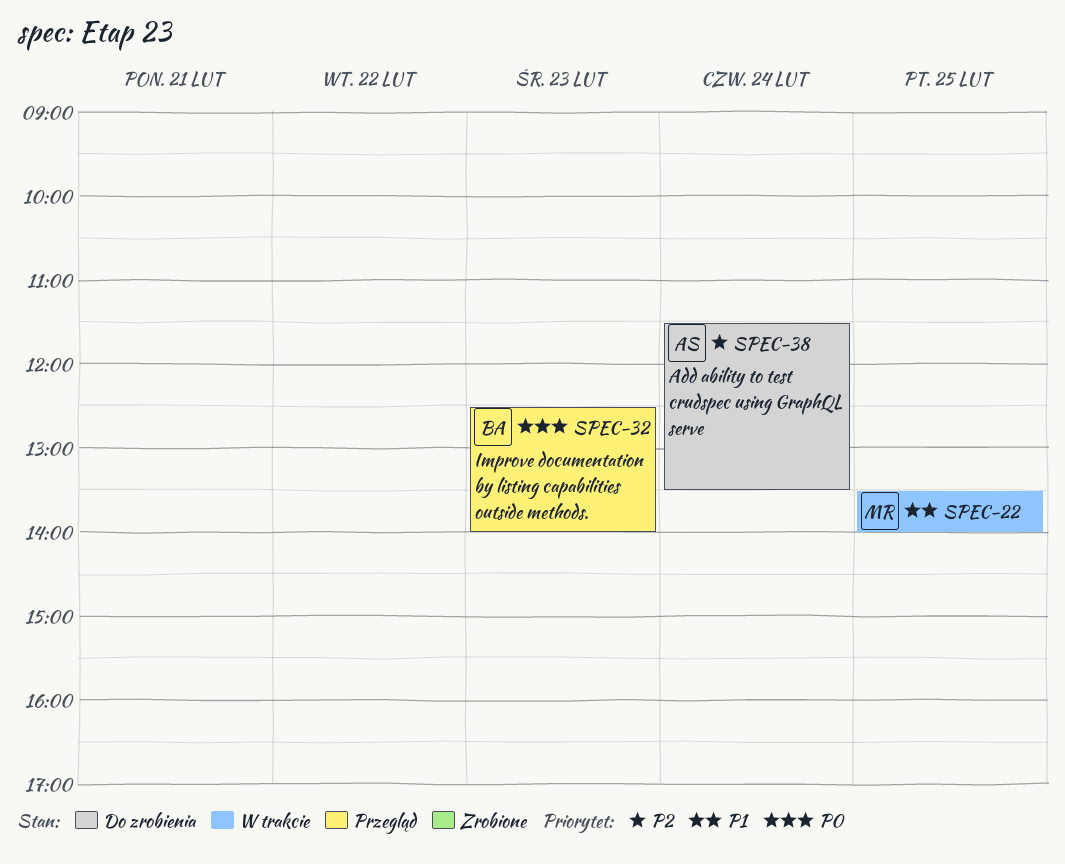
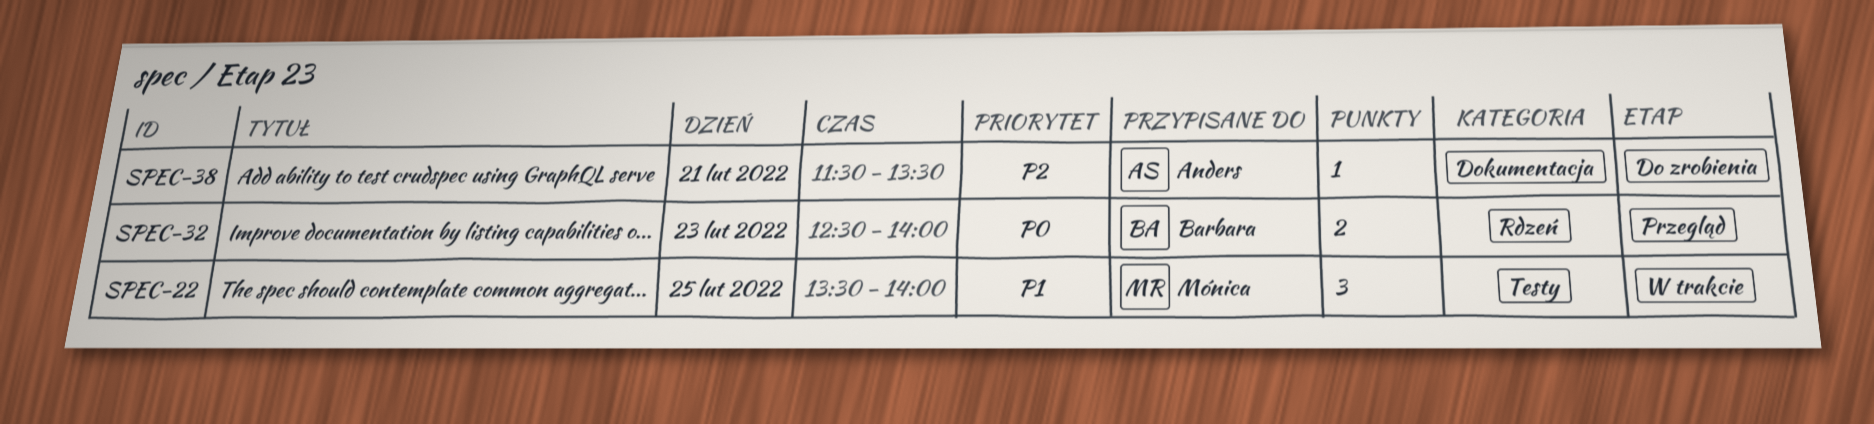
SPEC-38, day: Feb 24 -> Feb 21

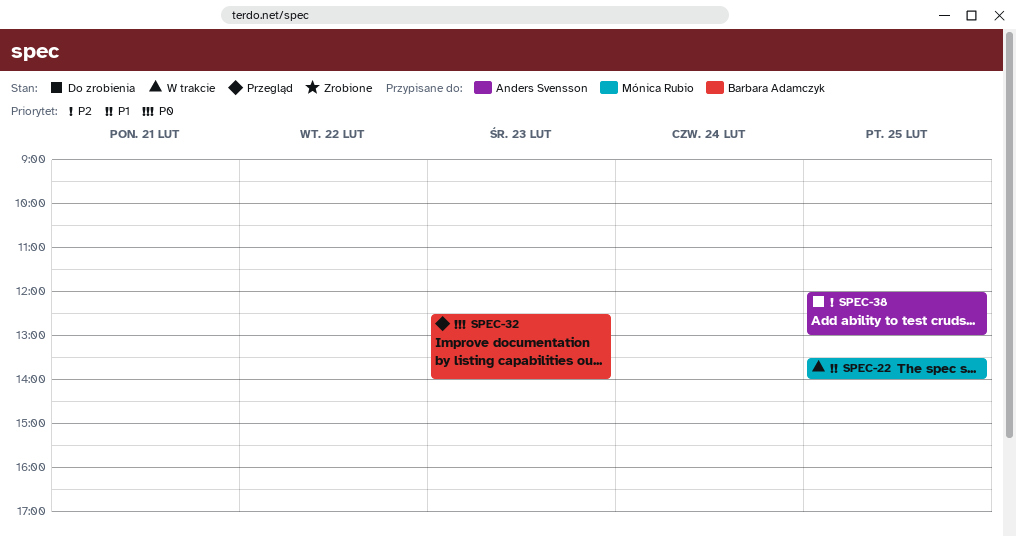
SPEC-38, day: Feb 21 -> Feb 25
SPEC-38, begins: 11:30 -> 12:00
SPEC-38, ends: 13:30 -> 13:00

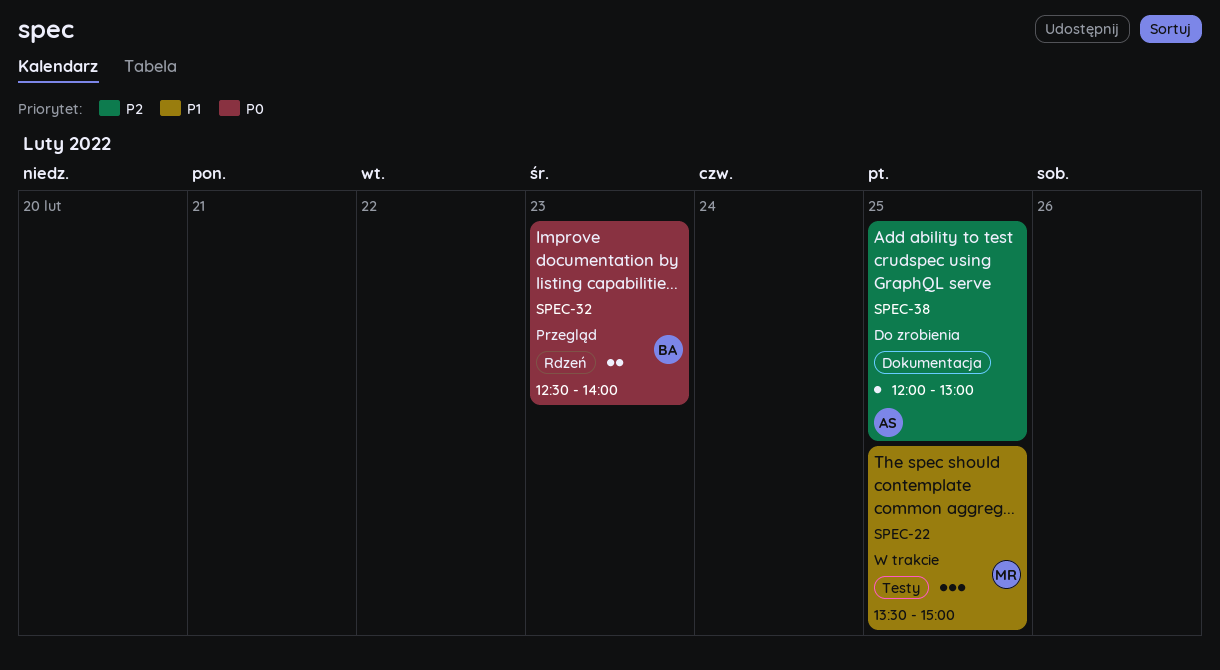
SPEC-22, ends: 14:00 -> 15:00

